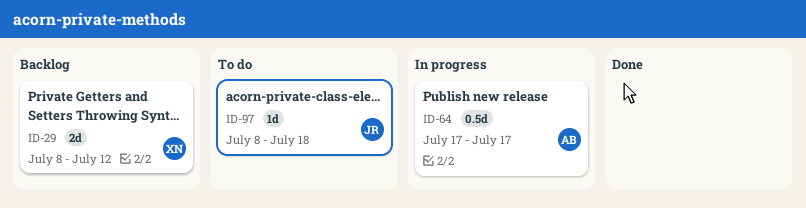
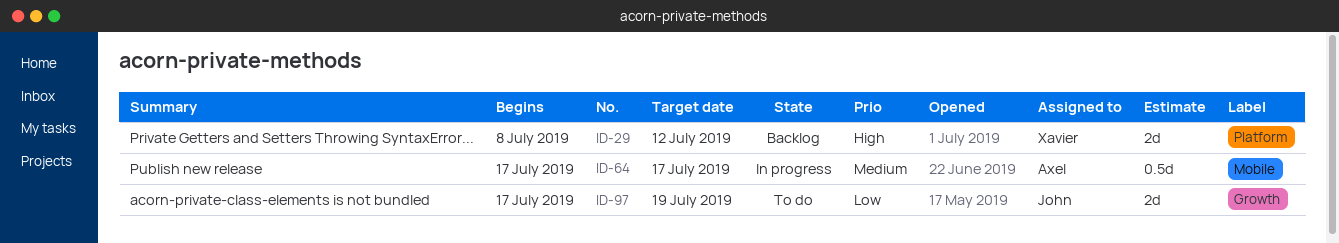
ID-97, estimate: 1d -> 2d
ID-97, start: Jul 8 -> Jul 17
ID-97, due: Jul 18 -> Jul 19

